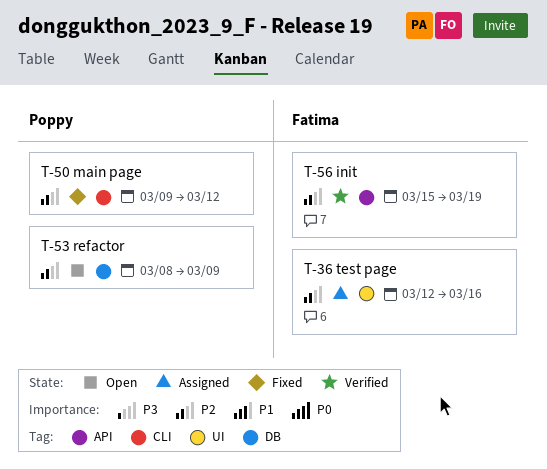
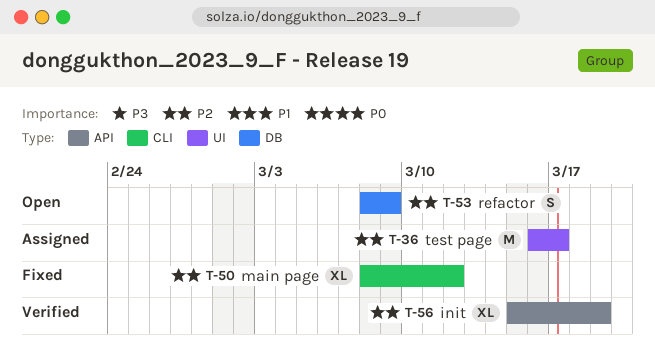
T-36, start: Mar 12 -> Mar 16
T-36, due: Mar 16 -> Mar 17
T-50, start: Mar 9 -> Mar 8

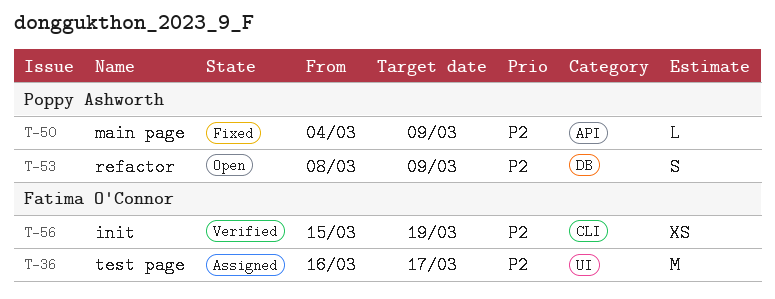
T-50, label: CLI -> API
T-50, estimate: XL -> L
T-50, start: Mar 8 -> Mar 4
T-50, due: Mar 12 -> Mar 9
T-56, label: API -> CLI
T-56, estimate: XL -> XS

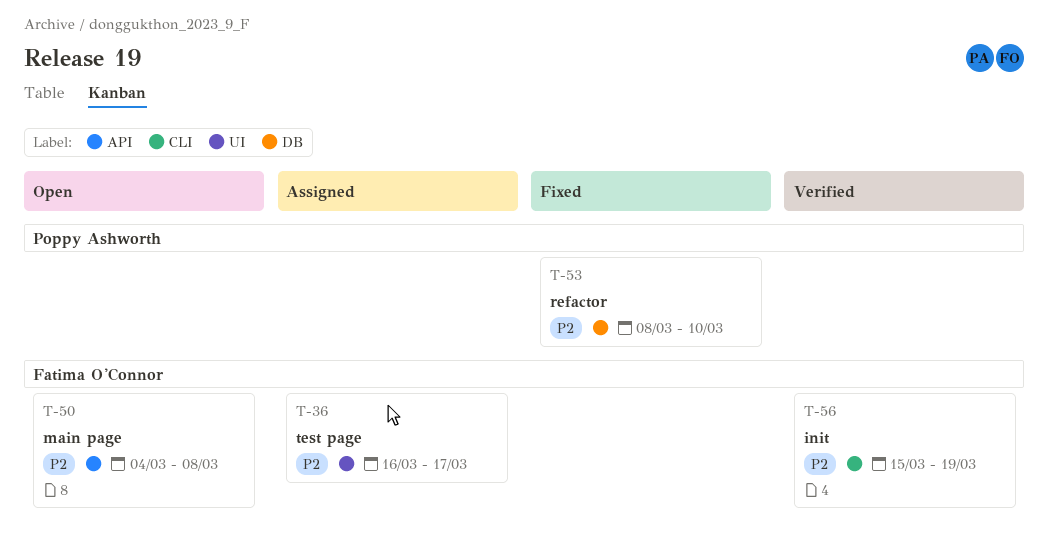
T-50, status: Fixed -> Open
T-50, owner: Poppy Ashworth -> Fatima O'Connor
T-50, due: Mar 9 -> Mar 8
T-53, status: Open -> Fixed
T-53, due: Mar 9 -> Mar 10

